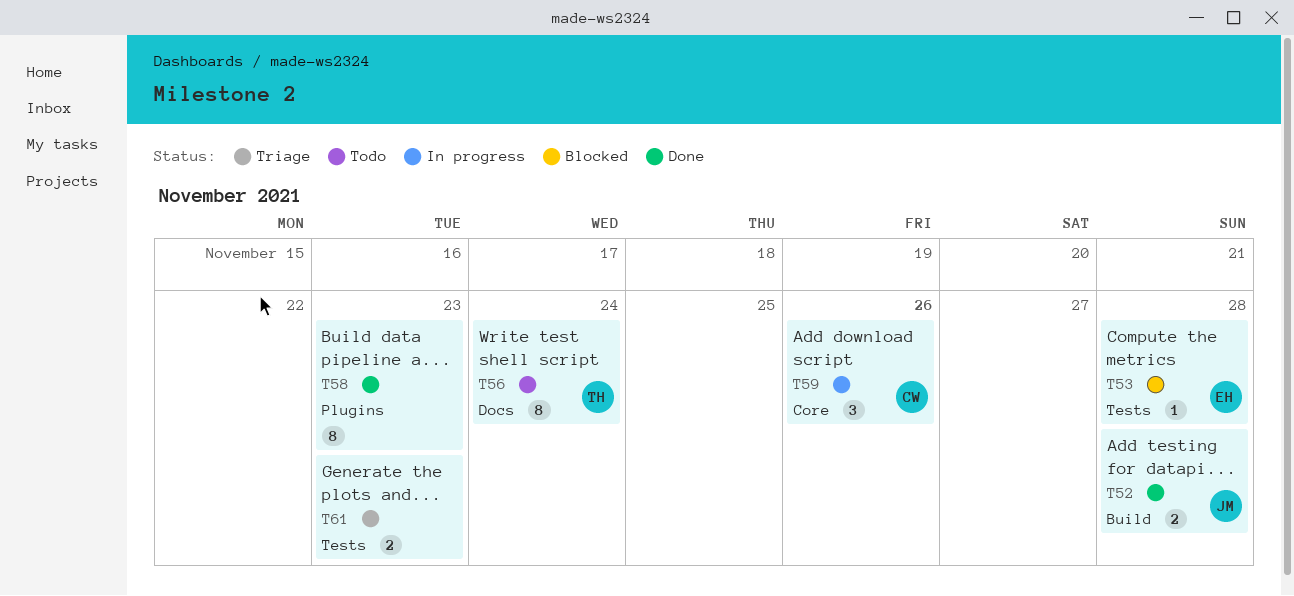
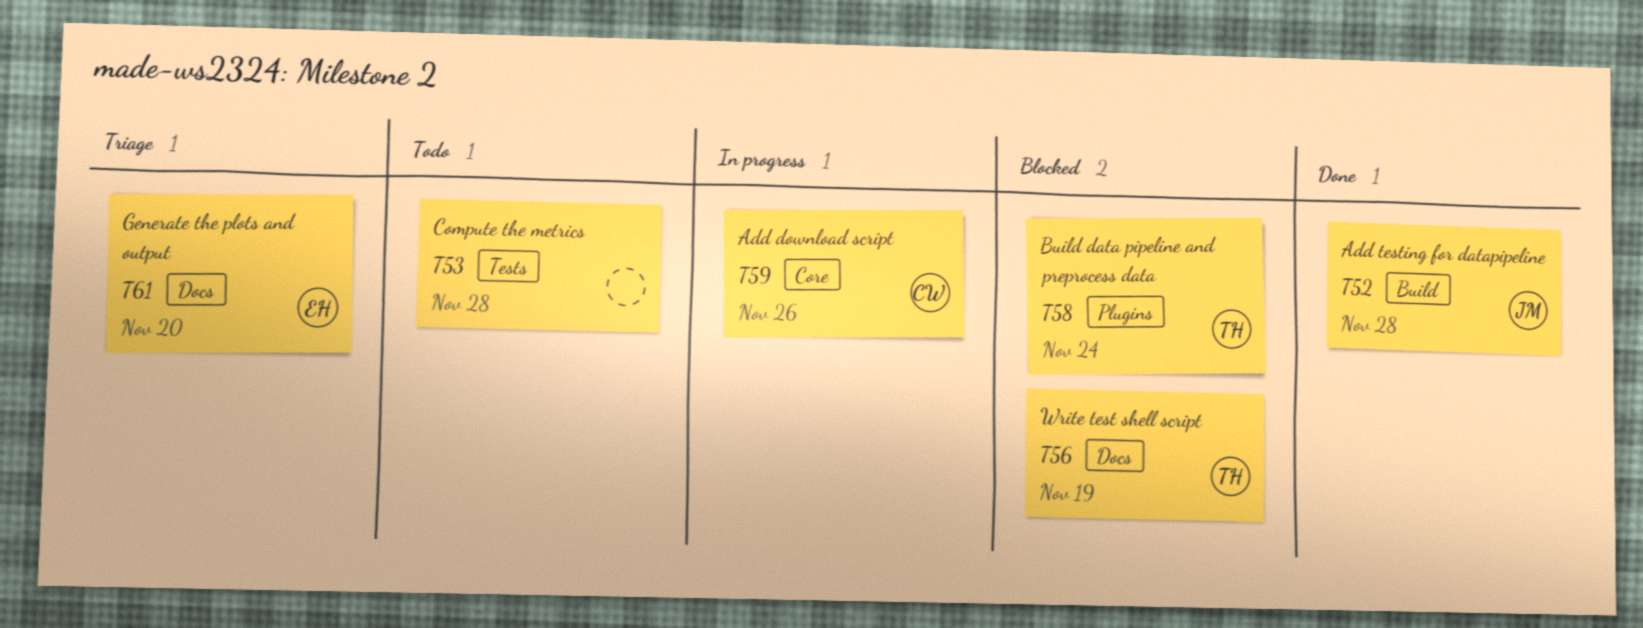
T53, status: Blocked -> Todo
T53, owner: EH -> none
T56, status: Todo -> Blocked
T56, due: Nov 24 -> Nov 19
T58, status: Done -> Blocked
T58, owner: none -> TH
T58, due: Nov 23 -> Nov 24
T61, owner: none -> EH
T61, label: Tests -> Docs
T61, due: Nov 23 -> Nov 20

